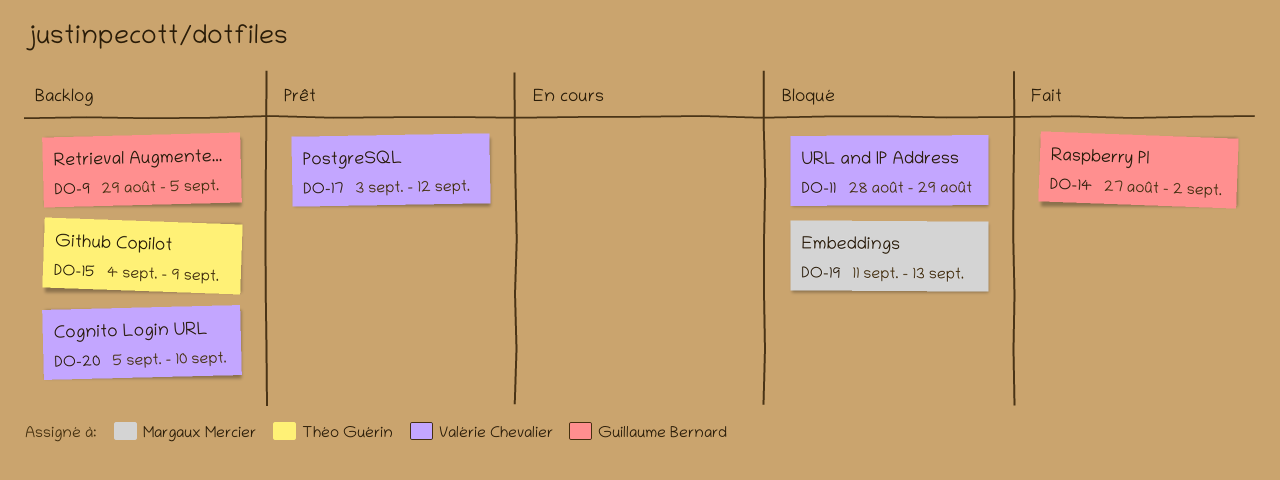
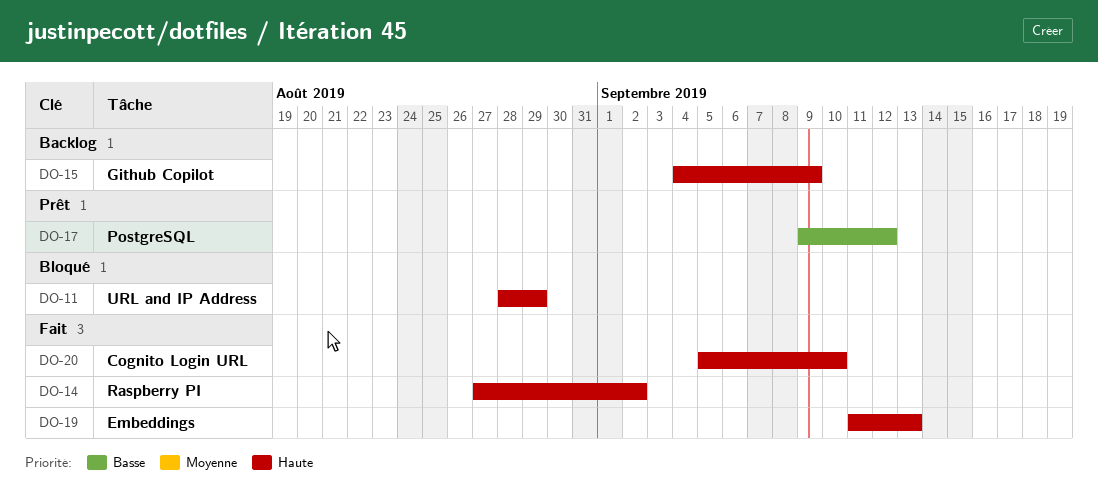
DO-9: present -> none
DO-17, start: Sep 3 -> Sep 9
DO-19, status: Bloqué -> Fait
DO-20, status: Backlog -> Fait

